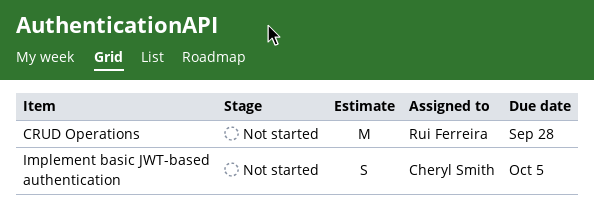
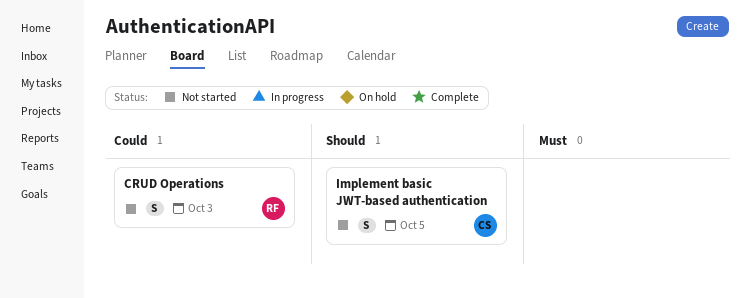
CRUD Operations, estimate: M -> S
CRUD Operations, due: Sep 28 -> Oct 3

